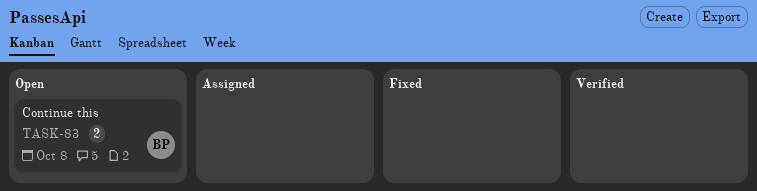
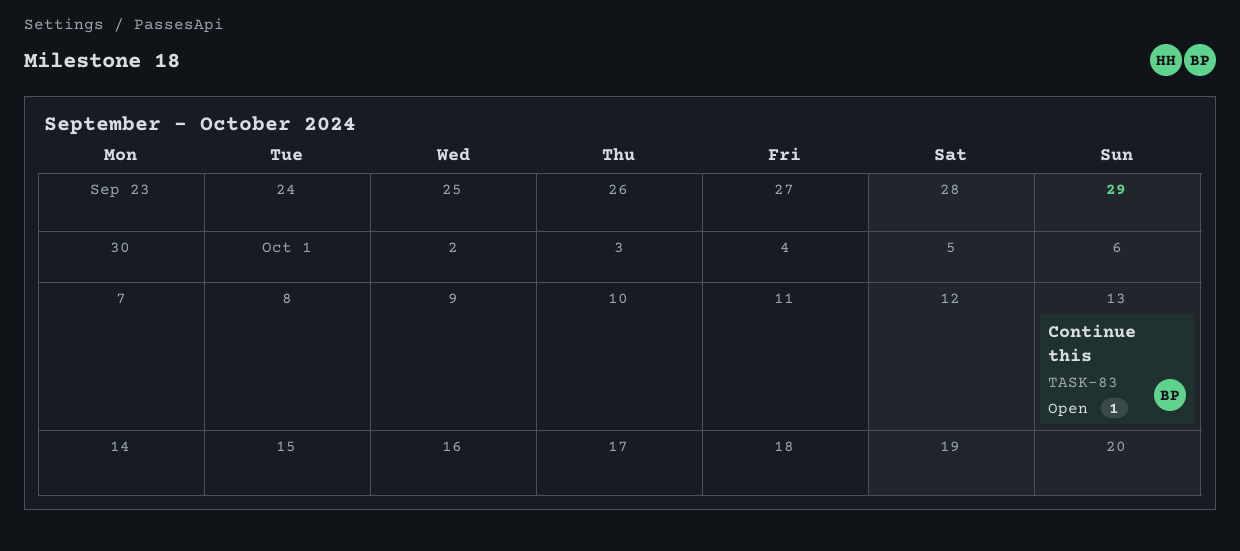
TASK-83, estimate: 2 -> 1
TASK-83, due: Oct 8 -> Oct 13

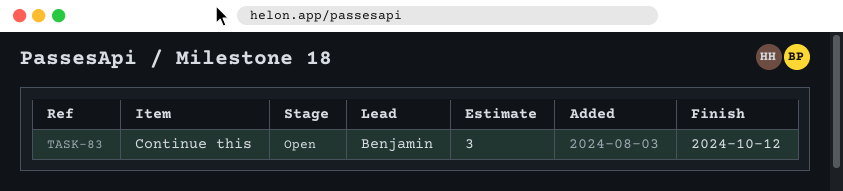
TASK-83, estimate: 1 -> 3
TASK-83, due: Oct 13 -> Oct 12

